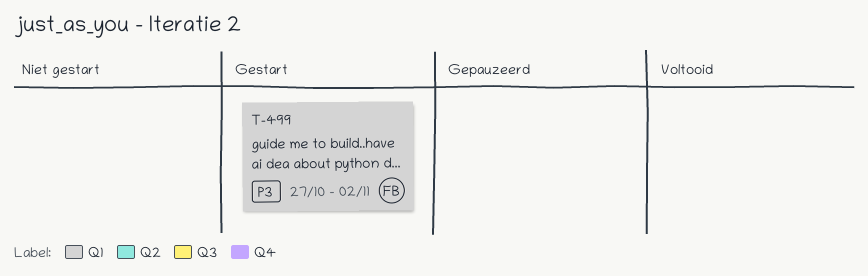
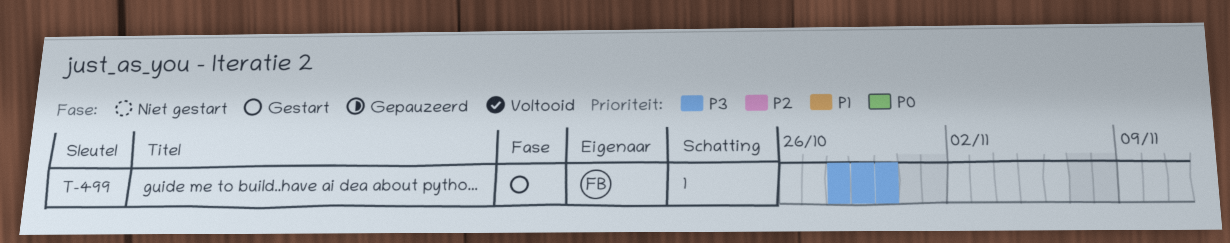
T-499, start: Oct 27 -> Oct 28
T-499, due: Nov 2 -> Oct 30

